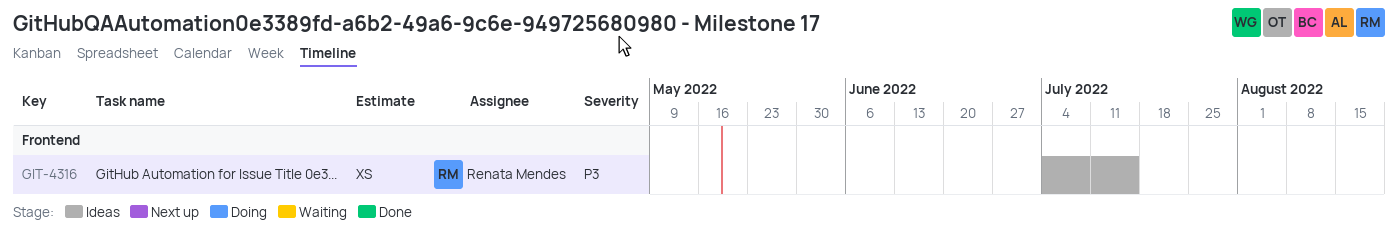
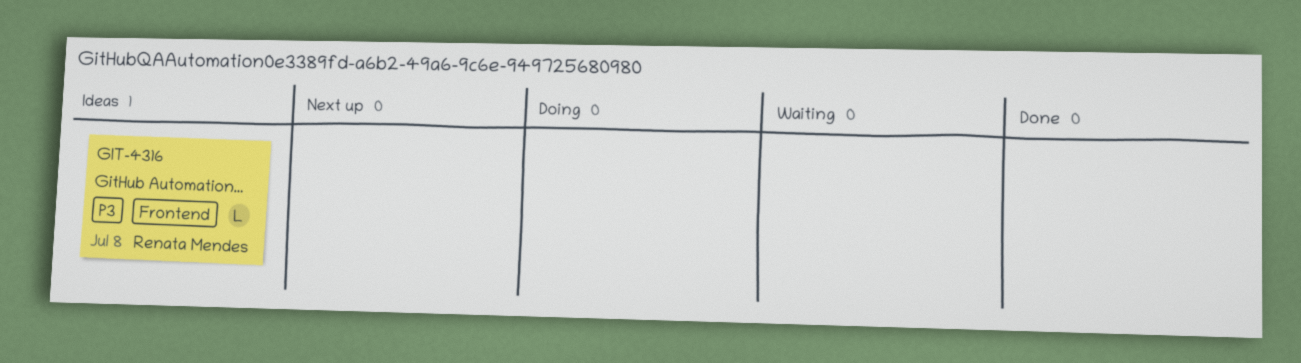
GIT-4316, estimate: XS -> L
GIT-4316, due: Jul 15 -> Jul 8

